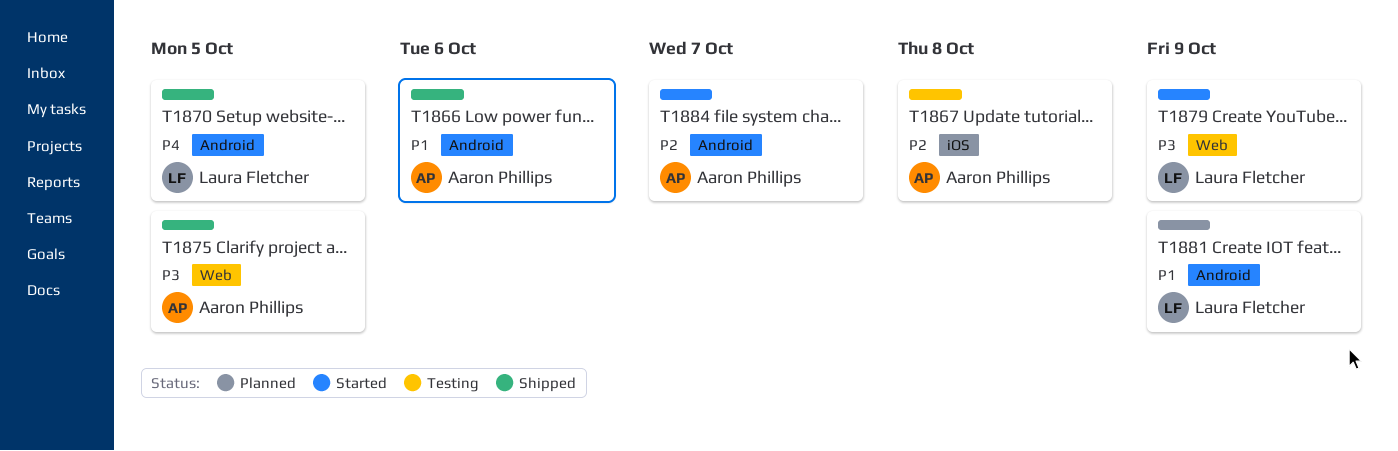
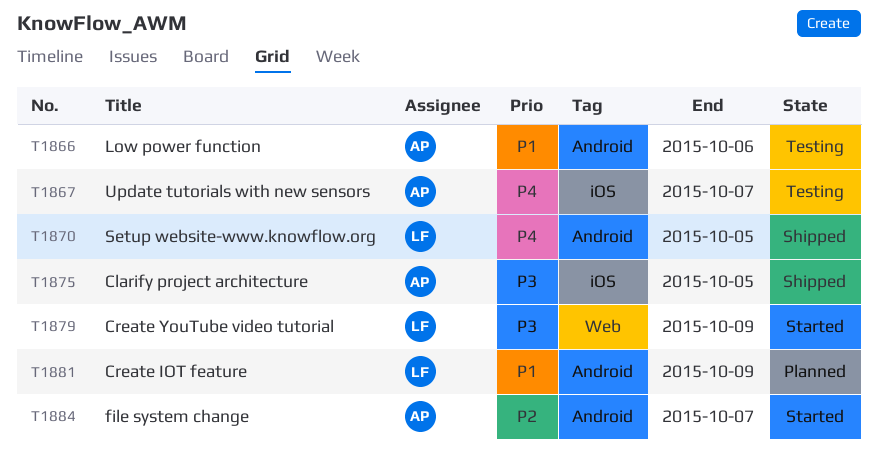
T1866, status: Shipped -> Testing
T1867, priority: P2 -> P4
T1867, due: Oct 8 -> Oct 7
T1875, label: Web -> iOS

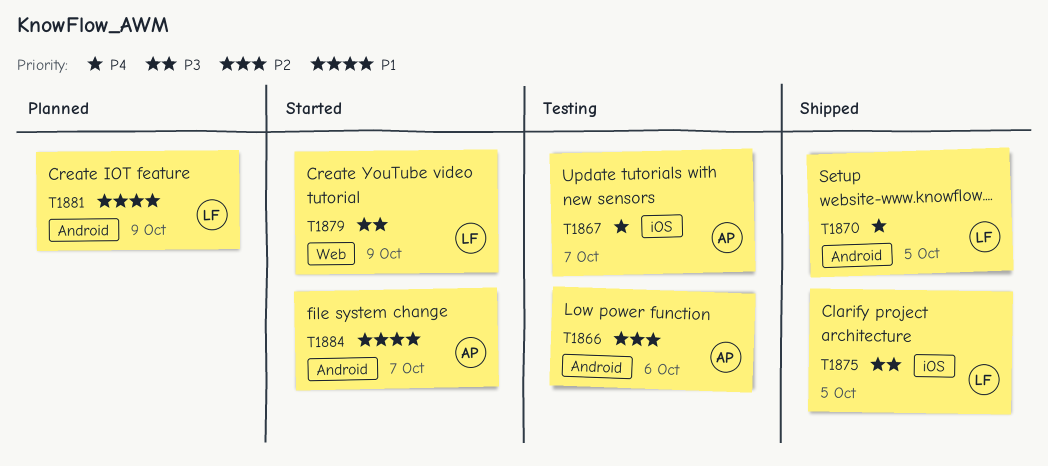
T1866, priority: P1 -> P2
T1875, owner: AP -> LF
T1884, priority: P2 -> P1

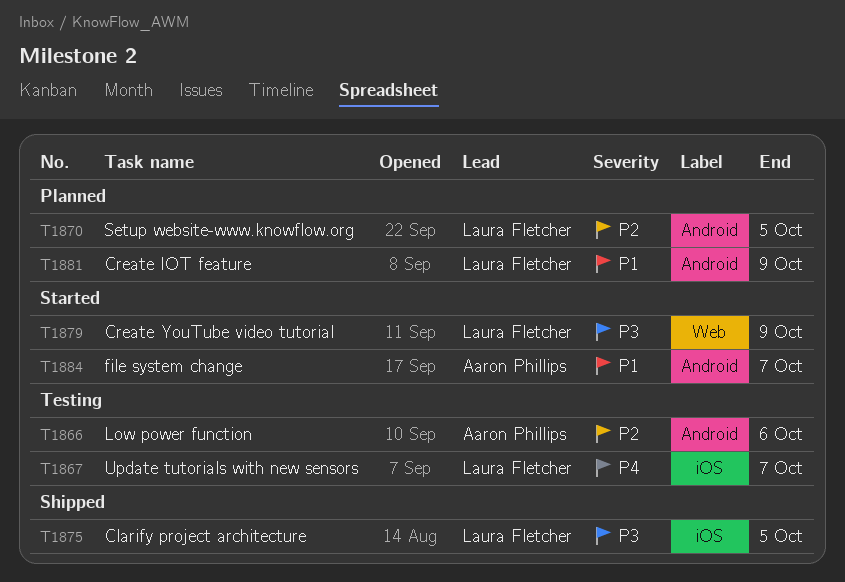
T1867, owner: Aaron Phillips -> Laura Fletcher
T1870, status: Shipped -> Planned
T1870, priority: P4 -> P2

